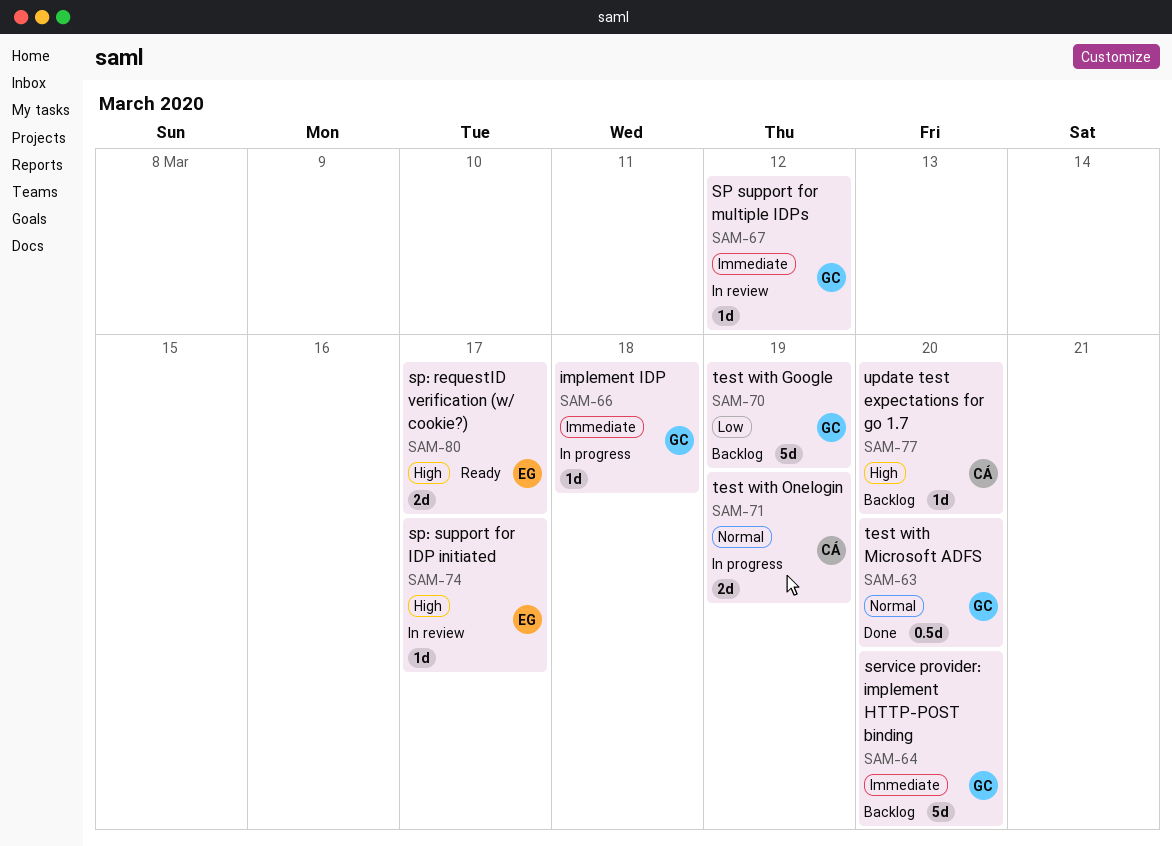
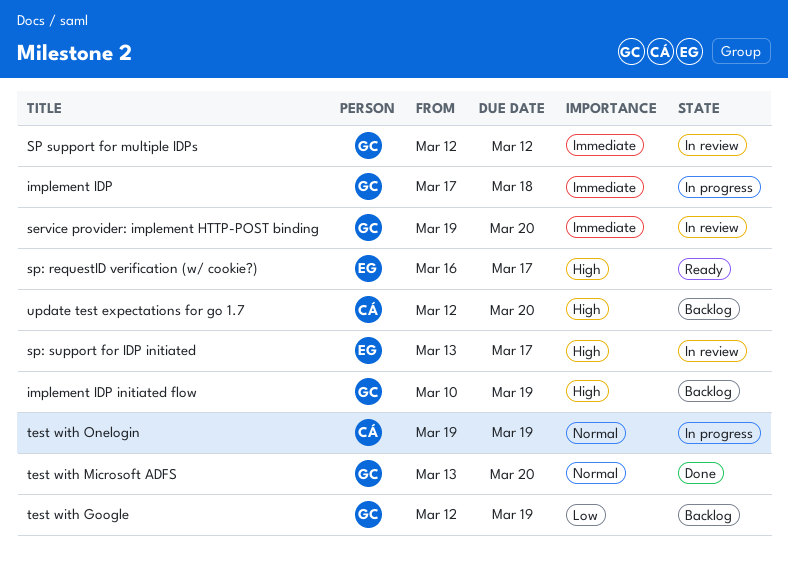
implement IDP initiated flow: none -> present
service provider: implement HTTP-POST binding, status: Backlog -> In review

